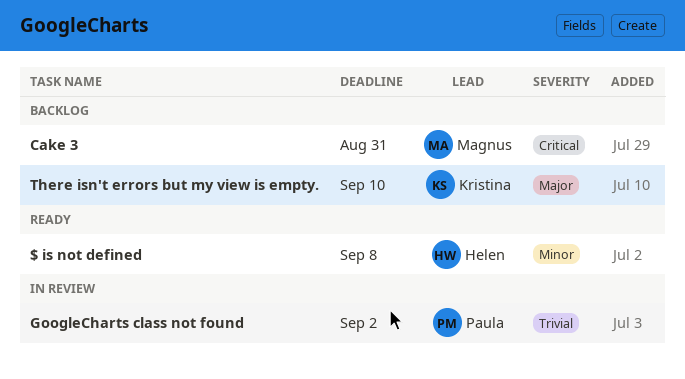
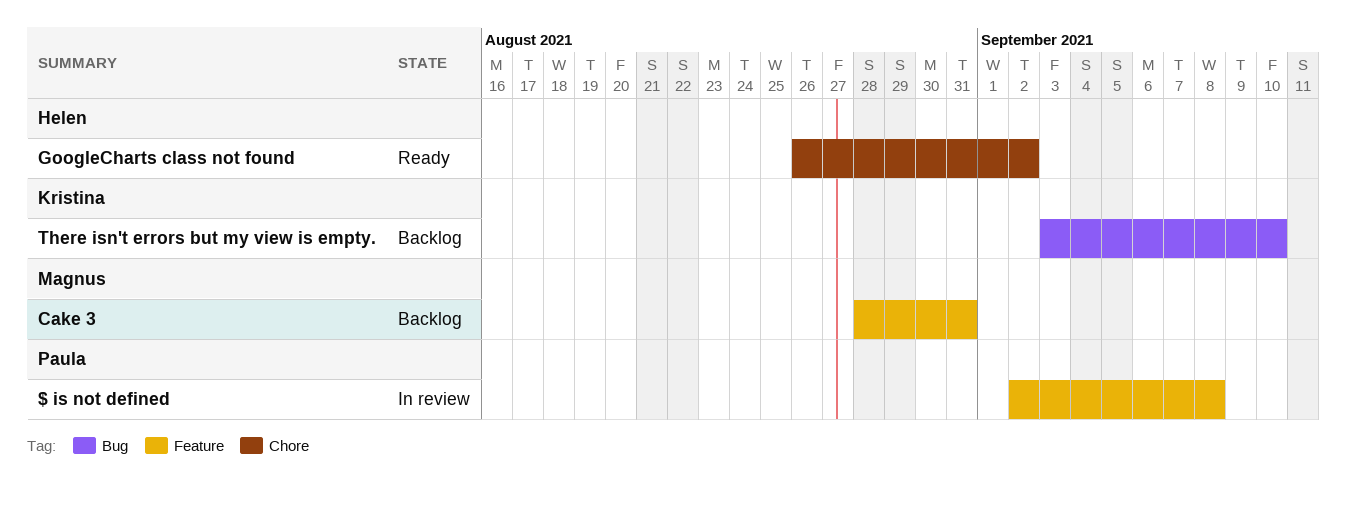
$ is not defined, status: Ready -> In review
$ is not defined, owner: Helen -> Paula
GoogleCharts class not found, status: In review -> Ready
GoogleCharts class not found, owner: Paula -> Helen

